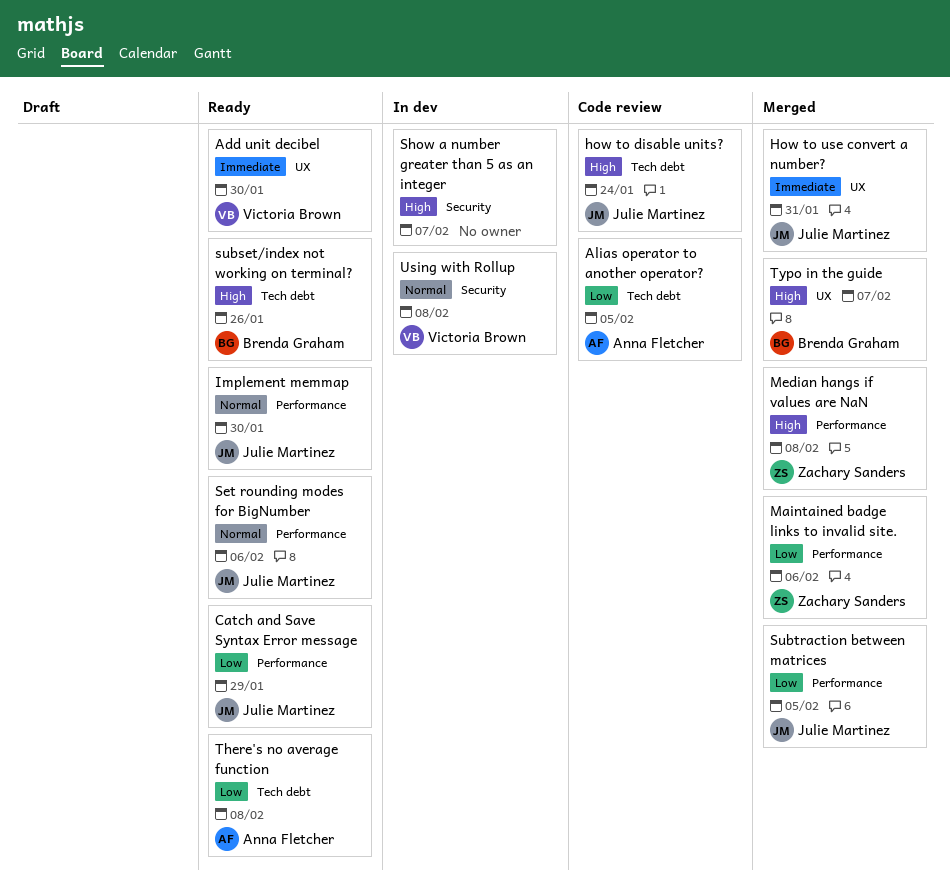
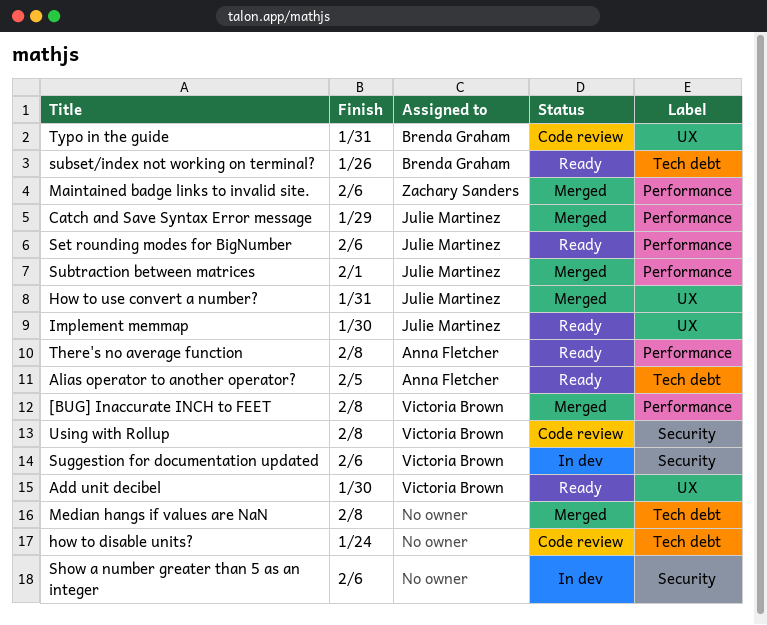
[BUG] Inaccurate INCH to FEET: none -> present
Alias operator to another operator?, status: Code review -> Ready
Catch and Save Syntax Error message, status: Ready -> Merged
how to disable units?, owner: Julie Martinez -> none
Implement memmap, label: Performance -> UX
Median hangs if values are NaN, owner: Zachary Sanders -> none
Median hangs if values are NaN, label: Performance -> Tech debt
Show a number greater than 5 as an integer, due: Feb 7 -> Feb 6
Subtraction between matrices, due: Feb 5 -> Feb 1
Suggestion for documentation updated: none -> present
There's no average function, label: Tech debt -> Performance
Typo in the guide, status: Merged -> Code review
Typo in the guide, due: Feb 7 -> Jan 31
Using with Rollup, status: In dev -> Code review

